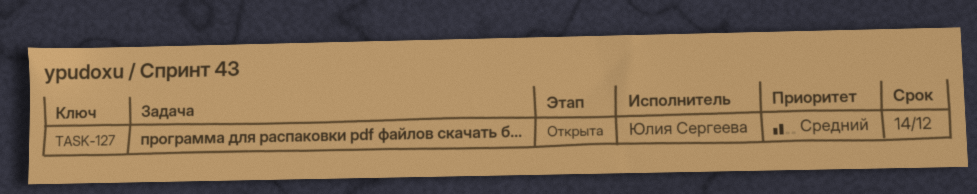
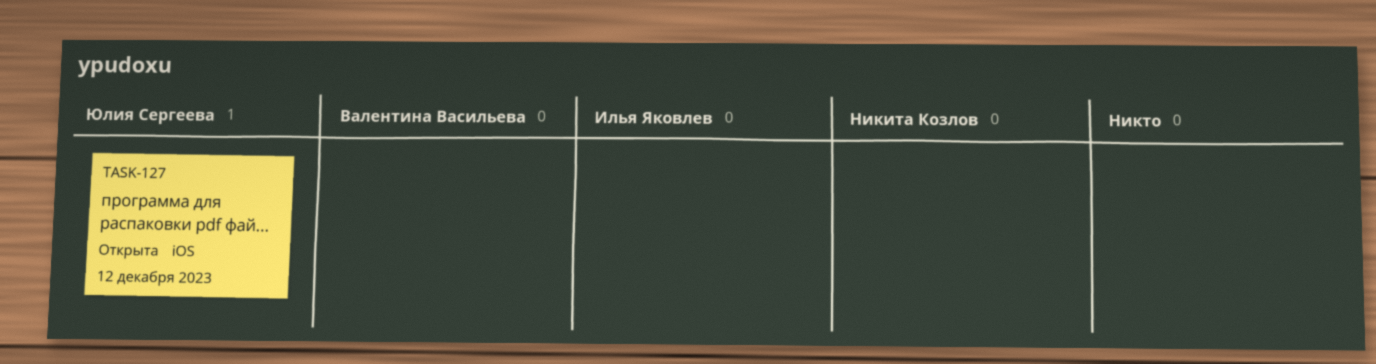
TASK-127, due: Dec 14 -> Dec 12

